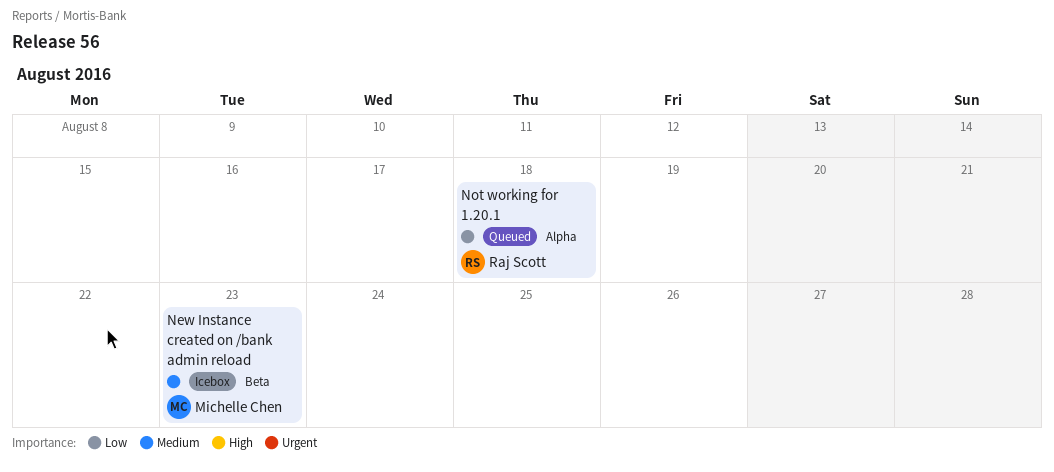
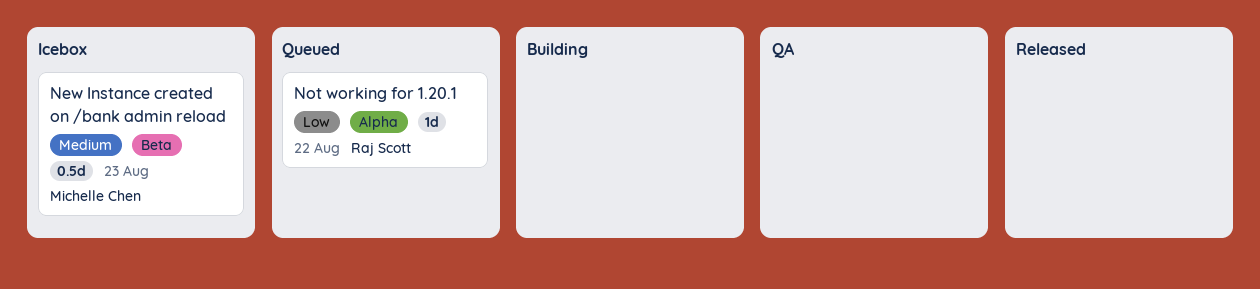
Not working for 1.20.1, due: Aug 18 -> Aug 22

